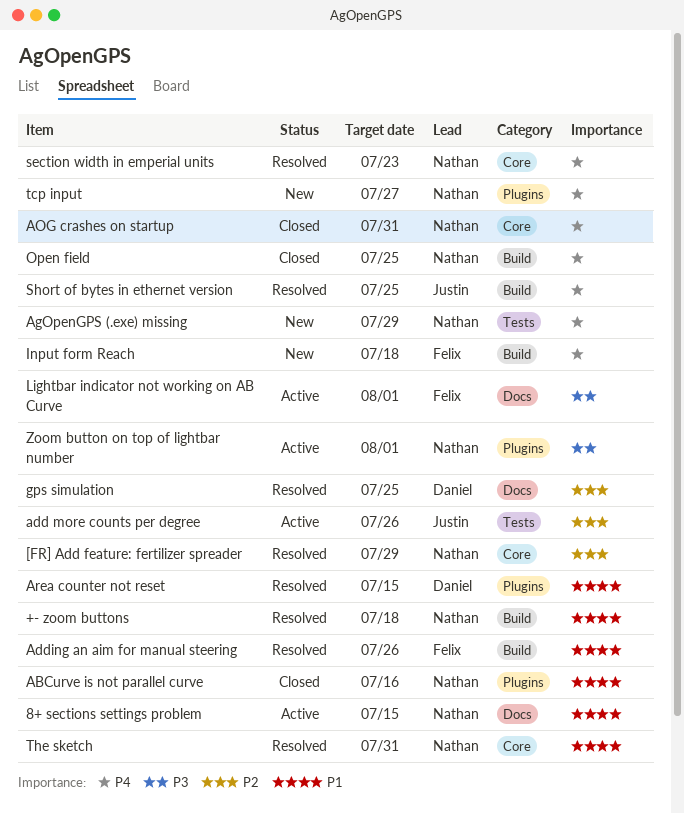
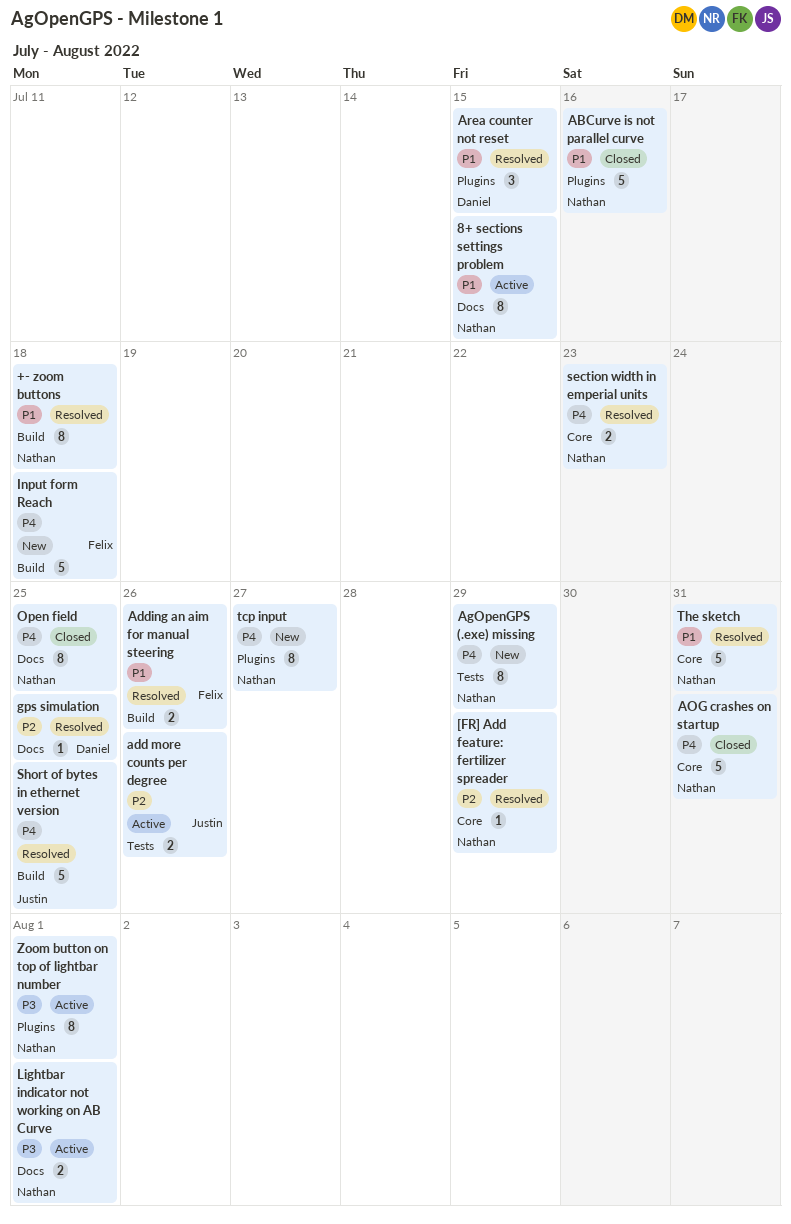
Lightbar indicator not working on AB Curve, owner: Felix -> Nathan
Open field, label: Build -> Docs

